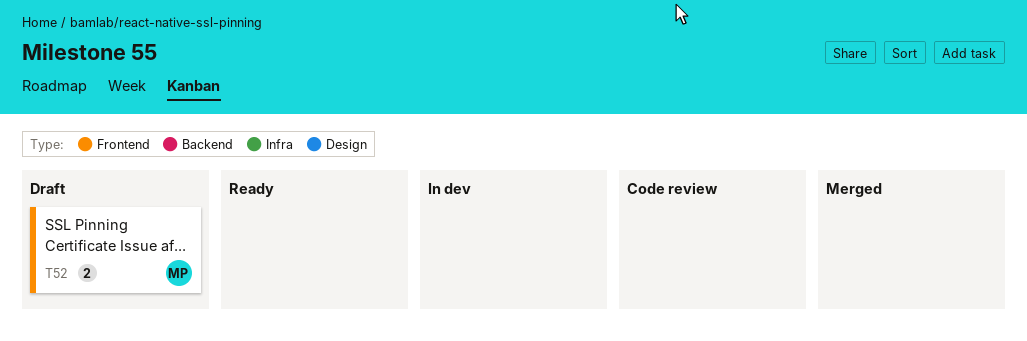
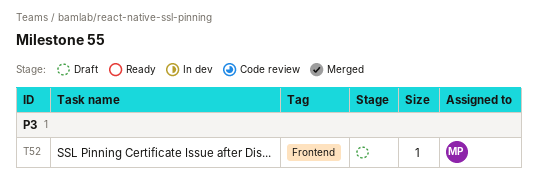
T52, estimate: 2 -> 1

